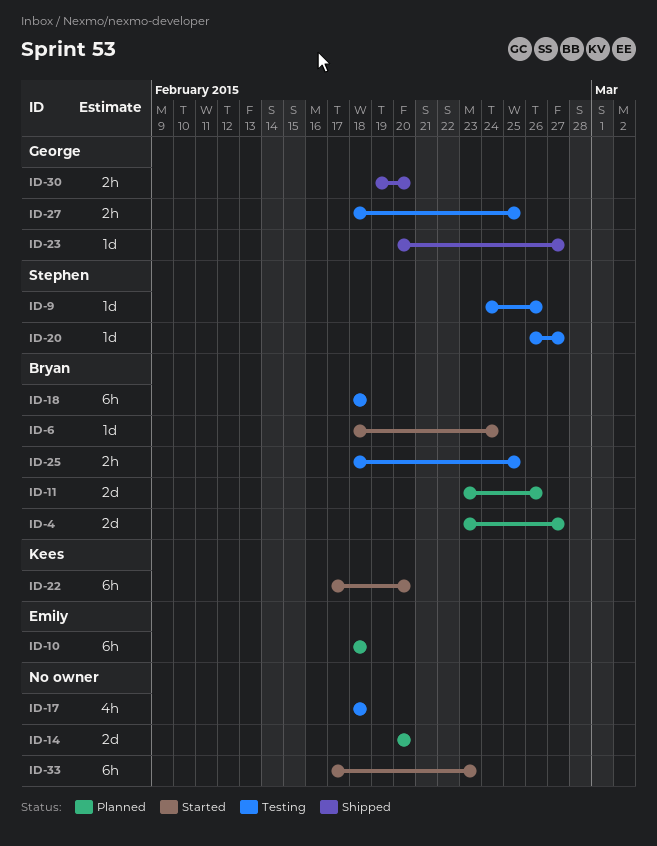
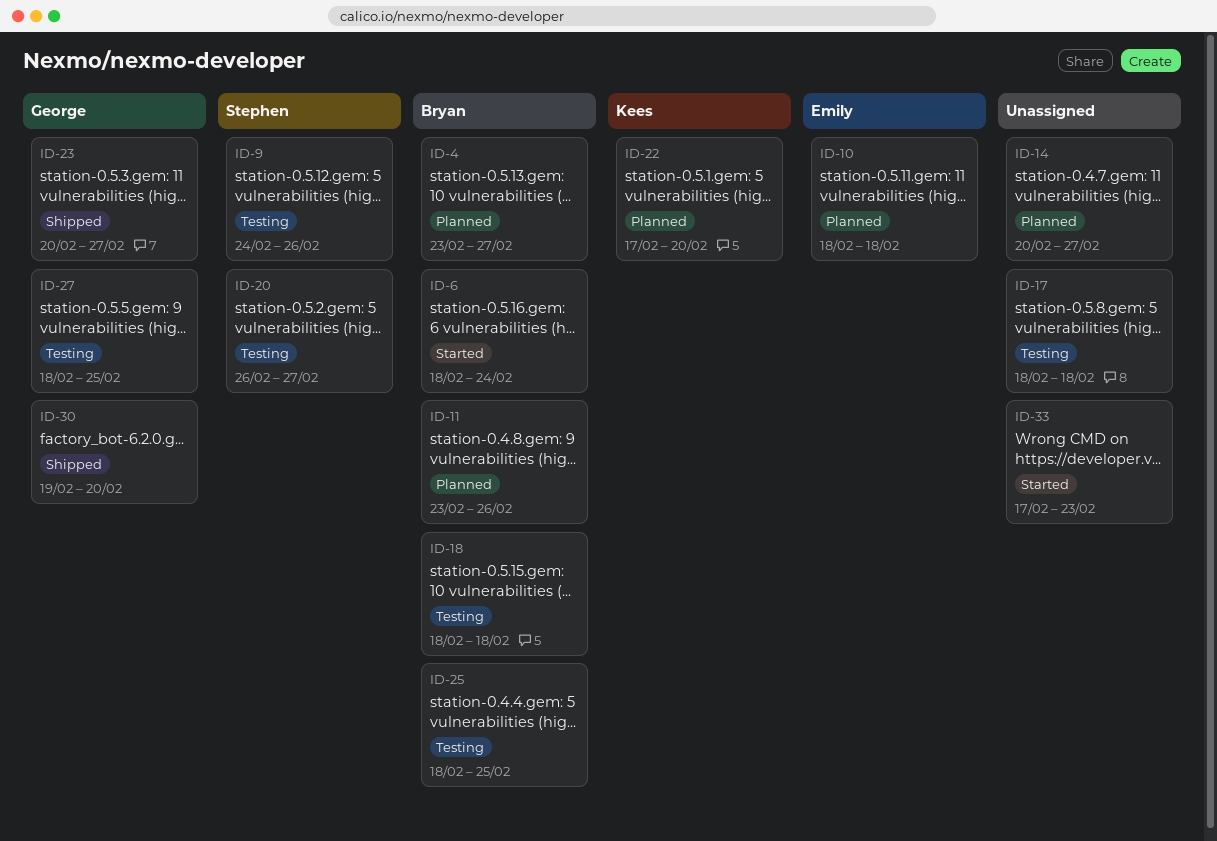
ID-14, due: Feb 20 -> Feb 27
ID-22, status: Started -> Planned

